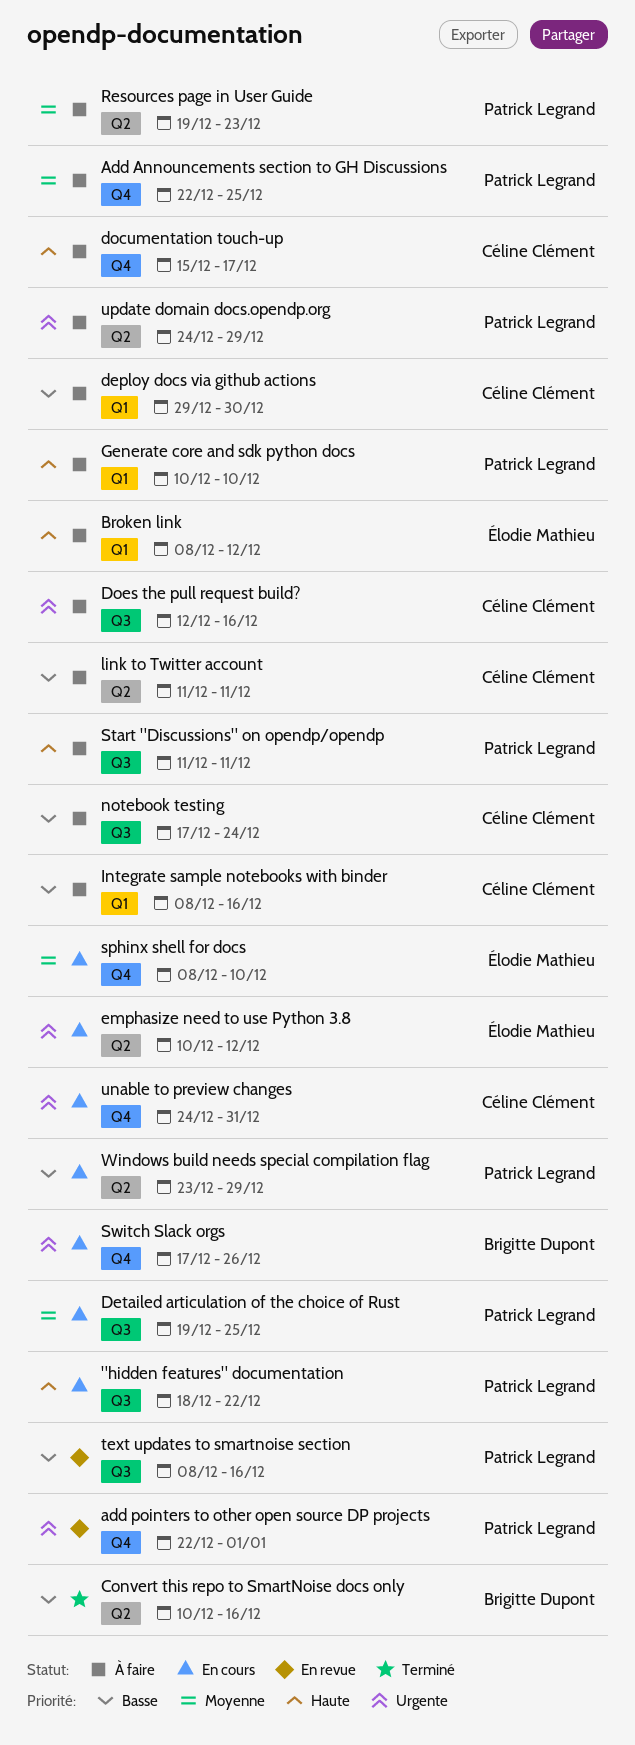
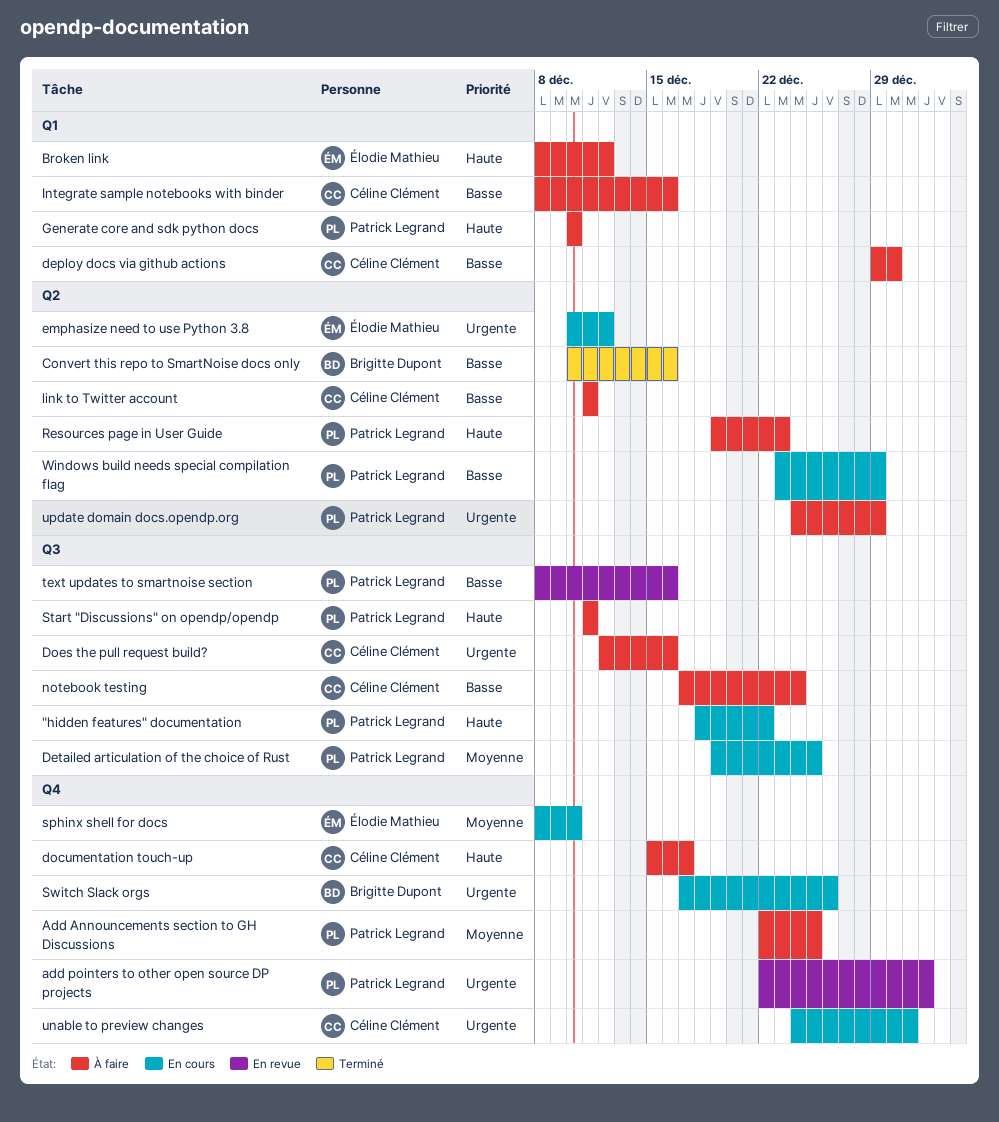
Resources page in User Guide, priority: Moyenne -> Haute

